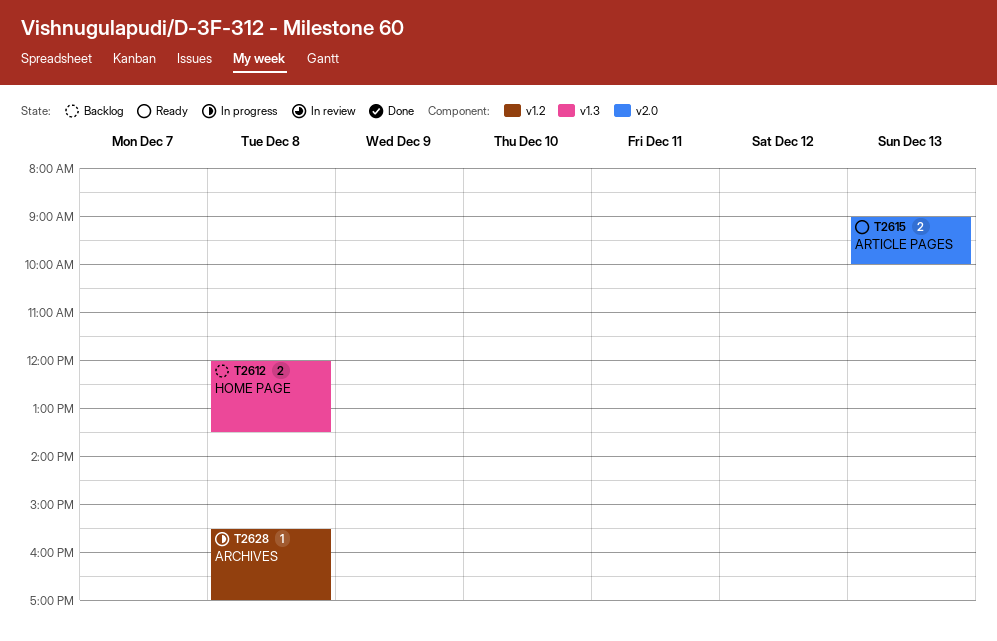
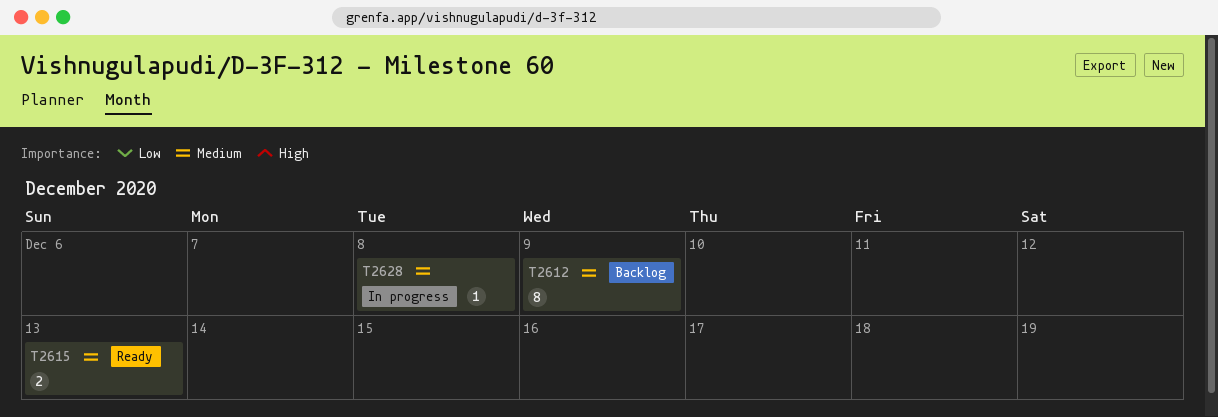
T2612, estimate: 2 -> 8
T2612, day: Dec 8 -> Dec 9

